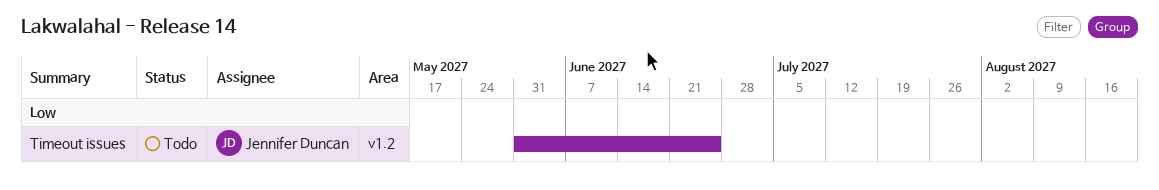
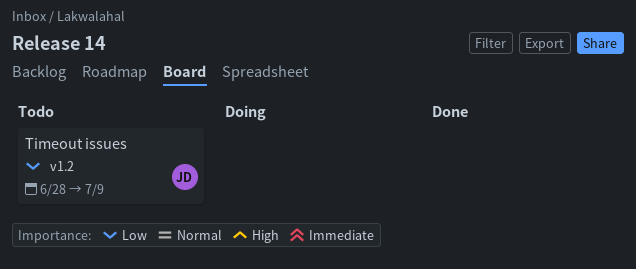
Timeout issues, start: May 31 -> Jun 28
Timeout issues, due: Jun 25 -> Jul 9

